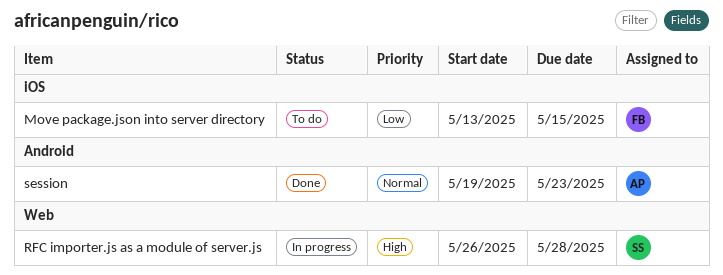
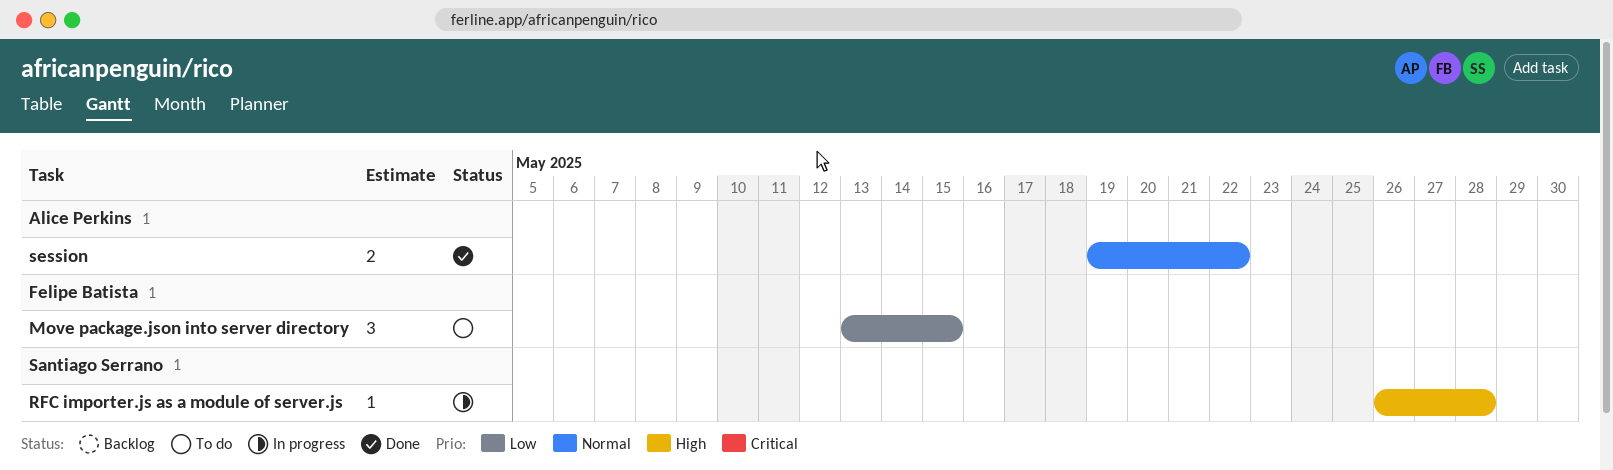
session, due: May 23 -> May 22

